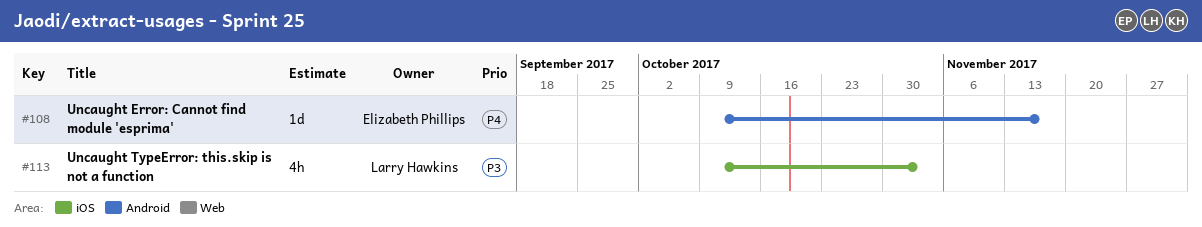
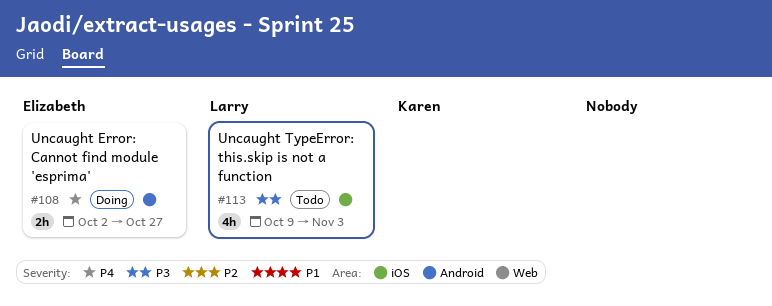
#108, estimate: 1d -> 2h
#108, start: Oct 9 -> Oct 2
#108, due: Nov 17 -> Oct 27

